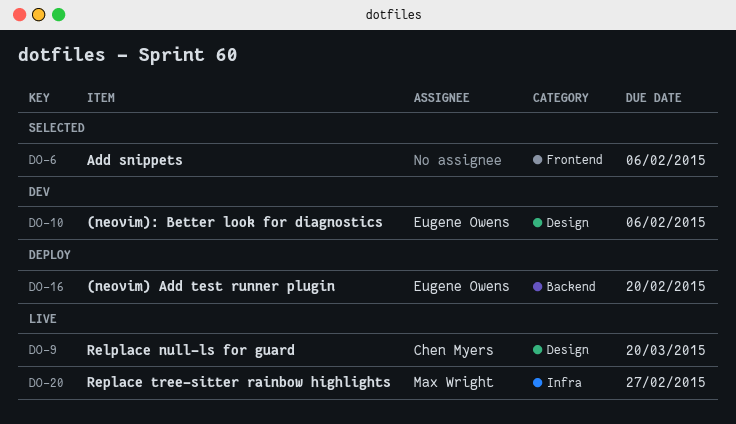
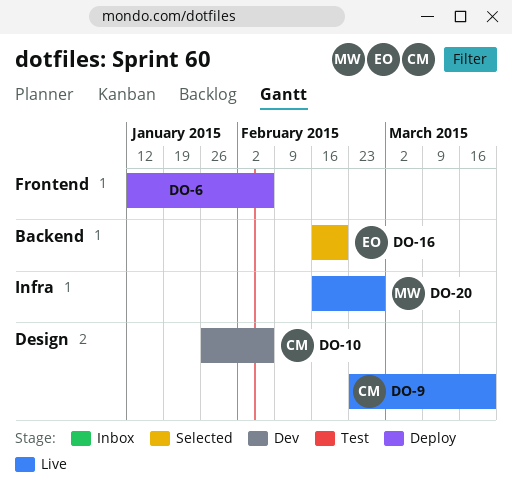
DO-6, status: Selected -> Deploy
DO-10, owner: Eugene Owens -> Chen Myers
DO-16, status: Deploy -> Selected

